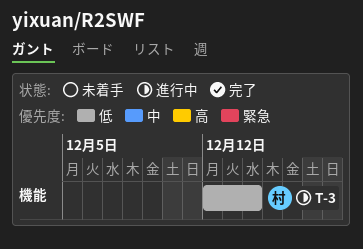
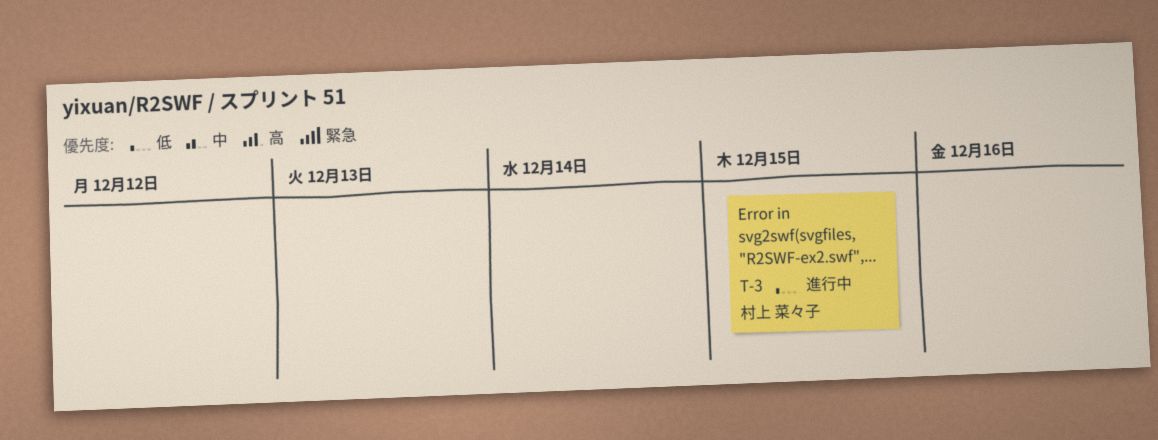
T-3, due: Dec 14 -> Dec 15

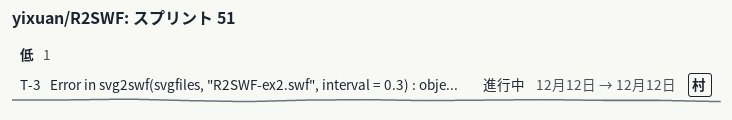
T-3, due: Dec 15 -> Dec 12

